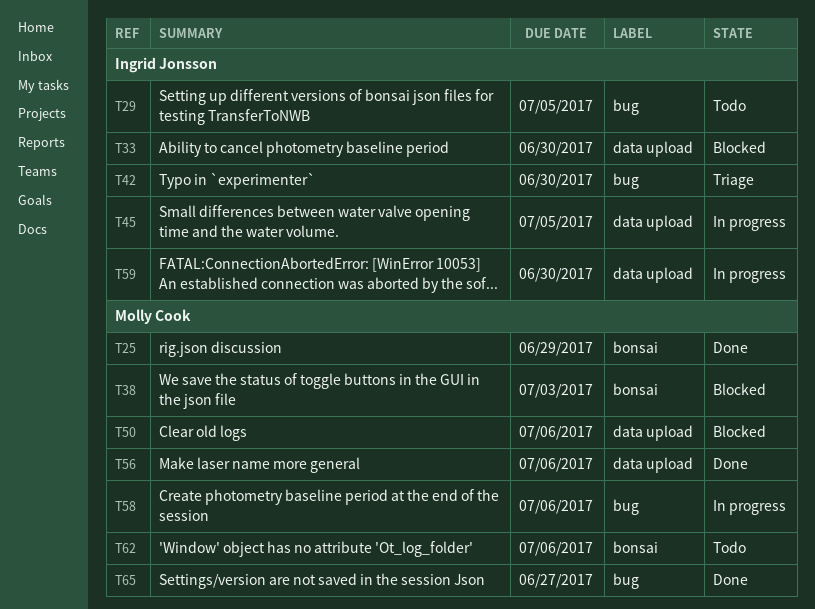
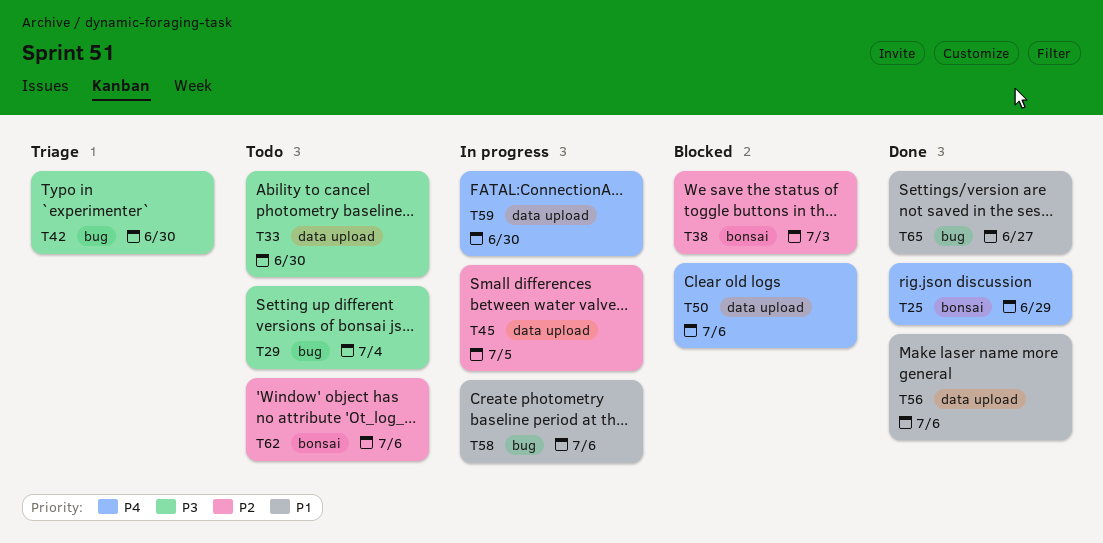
T29, due: Jul 5 -> Jul 4
T33, status: Blocked -> Todo

